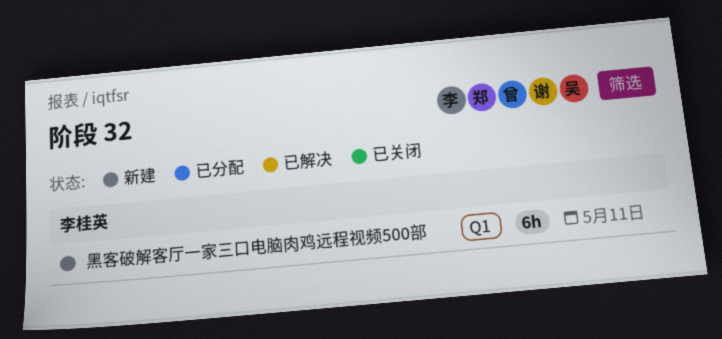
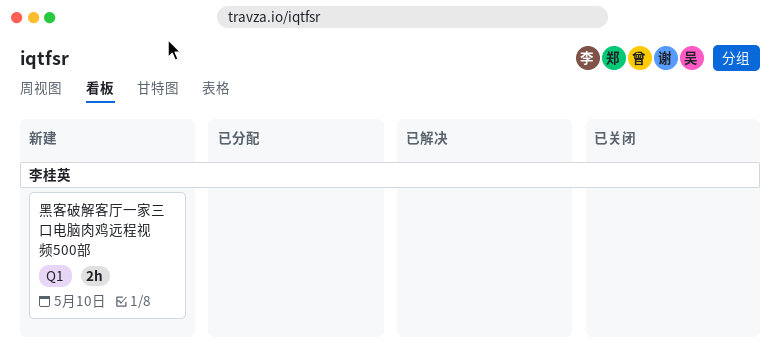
黑客破解客厅一家三口电脑肉鸡远程视频500部, estimate: 6h -> 2h
黑客破解客厅一家三口电脑肉鸡远程视频500部, due: May 11 -> May 10

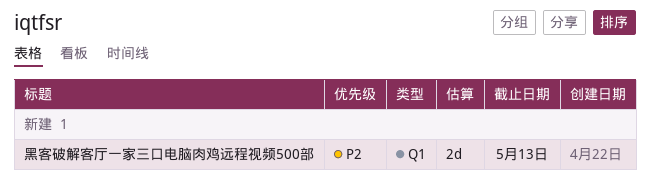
黑客破解客厅一家三口电脑肉鸡远程视频500部, estimate: 2h -> 2d
黑客破解客厅一家三口电脑肉鸡远程视频500部, due: May 10 -> May 13

